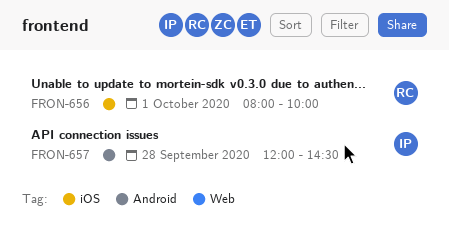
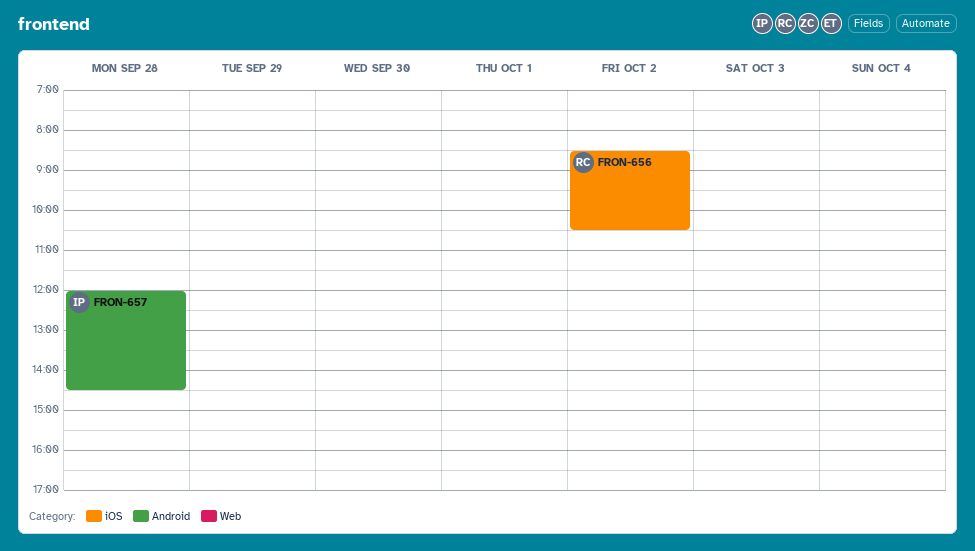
FRON-656, day: Oct 1 -> Oct 2
FRON-656, begins: 08:00 -> 08:30
FRON-656, ends: 10:00 -> 10:30

